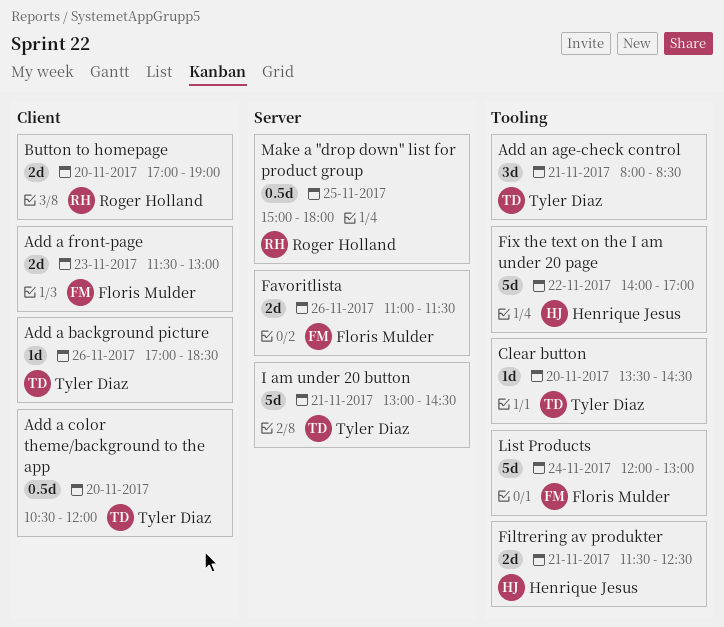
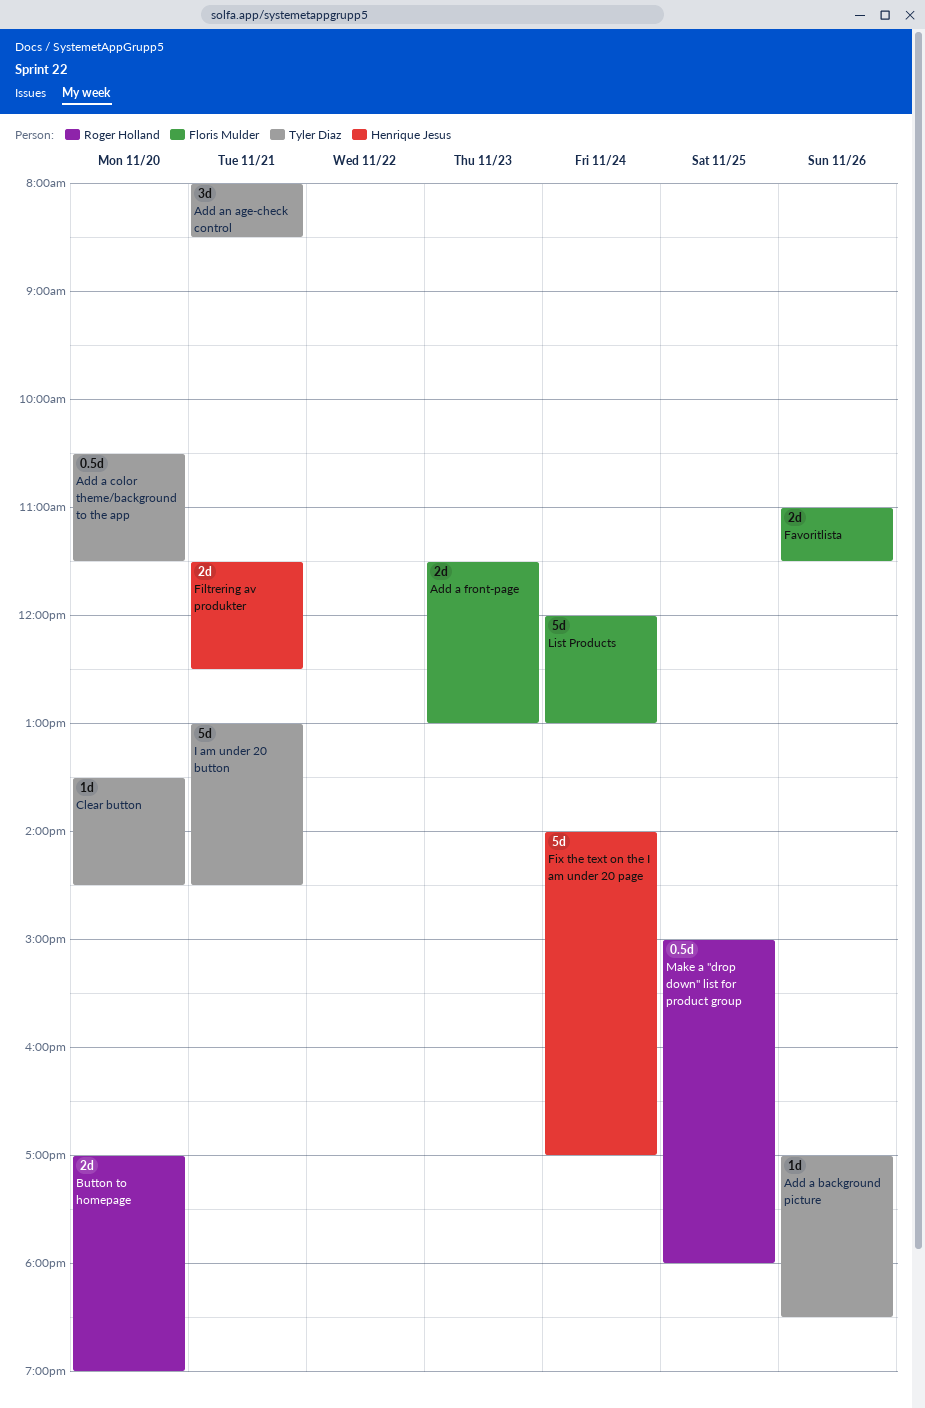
Add a color theme/background to the app, ends: 12:00 -> 11:30
Fix the text on the I am under 20 page, day: Nov 22 -> Nov 24

